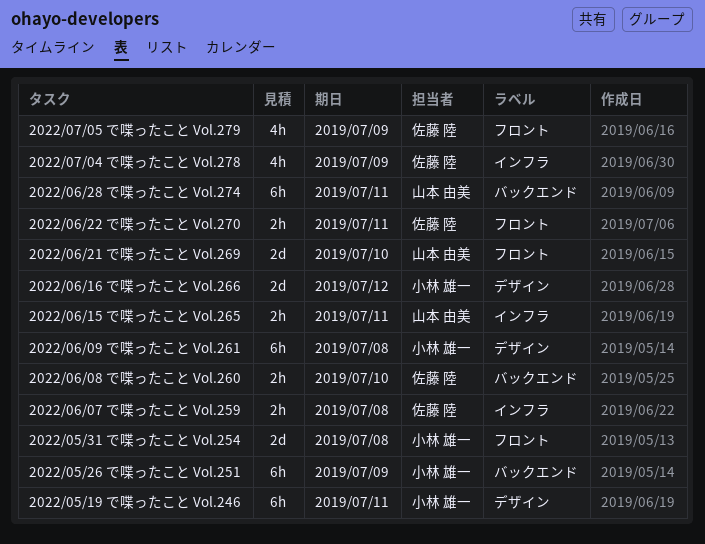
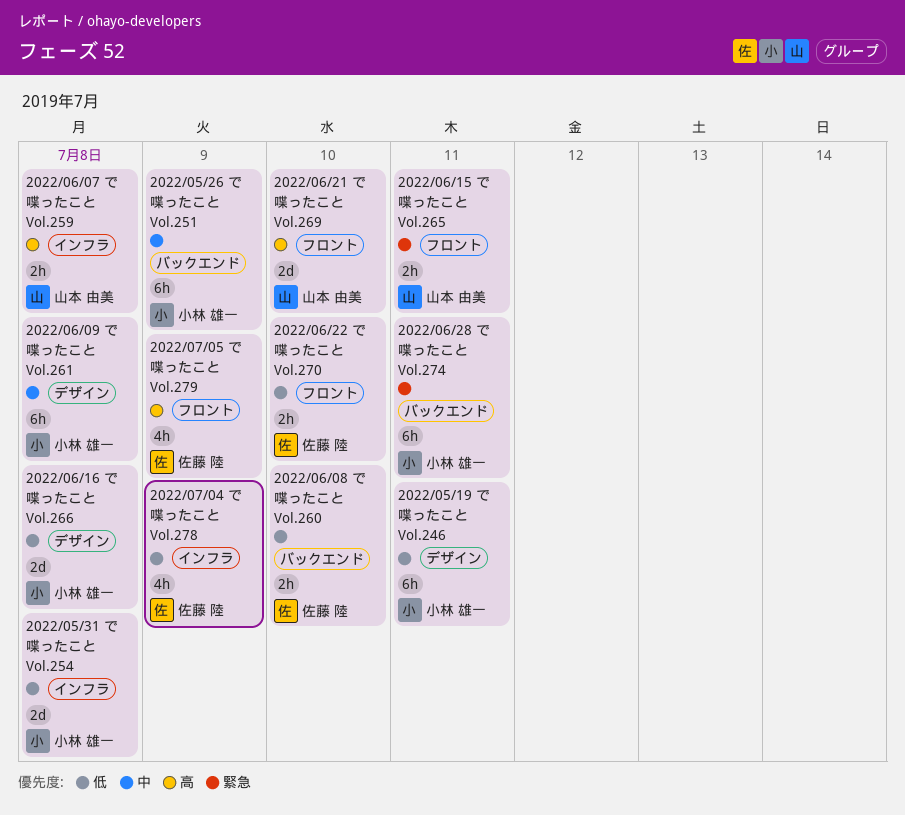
2022/05/31 で喋ったこと Vol.254, label: フロント -> インフラ
2022/06/07 で喋ったこと Vol.259, owner: 佐藤 陸 -> 山本 由美
2022/06/15 で喋ったこと Vol.265, label: インフラ -> フロント
2022/06/16 で喋ったこと Vol.266, due: Jul 12 -> Jul 8
2022/06/22 で喋ったこと Vol.270, due: Jul 11 -> Jul 10
2022/06/28 で喋ったこと Vol.274, owner: 山本 由美 -> 小林 雄一

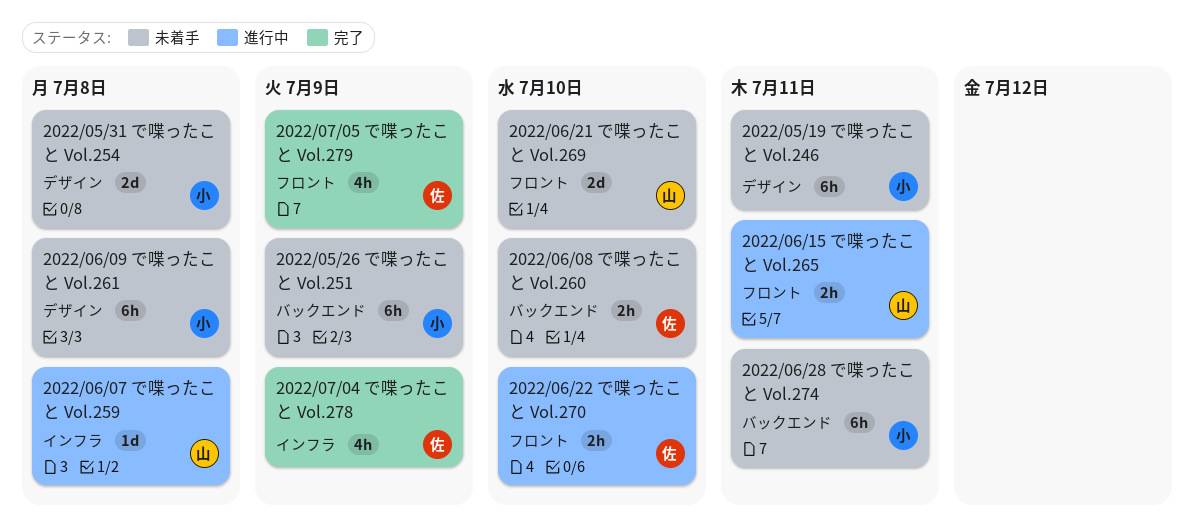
2022/05/31 で喋ったこと Vol.254, label: インフラ -> デザイン
2022/06/07 で喋ったこと Vol.259, estimate: 2h -> 1d
2022/06/16 で喋ったこと Vol.266: present -> none

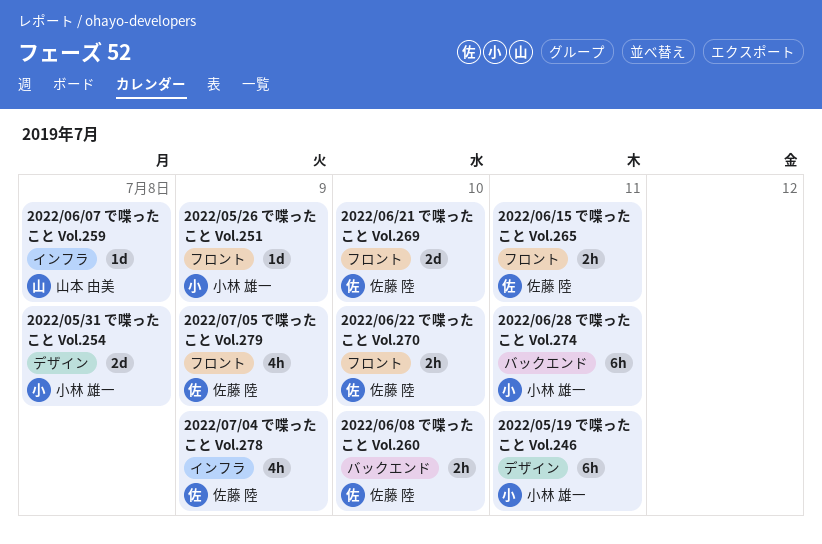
2022/05/26 で喋ったこと Vol.251, label: バックエンド -> フロント
2022/05/26 で喋ったこと Vol.251, estimate: 6h -> 1d
2022/06/09 で喋ったこと Vol.261: present -> none
2022/06/15 で喋ったこと Vol.265, owner: 山本 由美 -> 佐藤 陸
2022/06/21 で喋ったこと Vol.269, owner: 山本 由美 -> 佐藤 陸

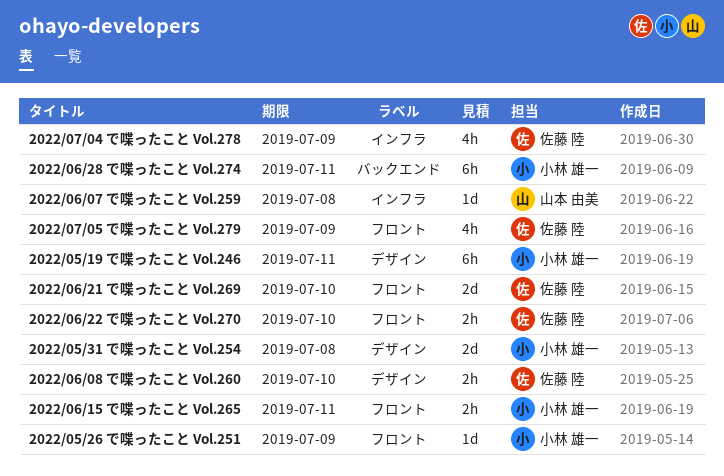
2022/06/08 で喋ったこと Vol.260, label: バックエンド -> デザイン
2022/06/15 で喋ったこと Vol.265, owner: 佐藤 陸 -> 小林 雄一

